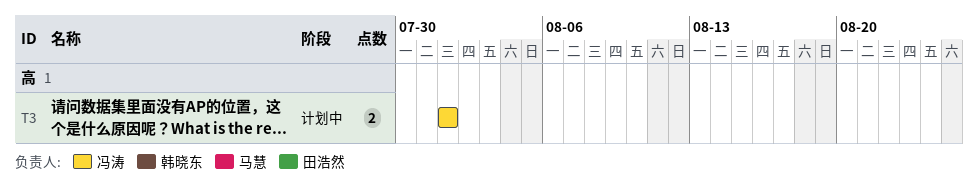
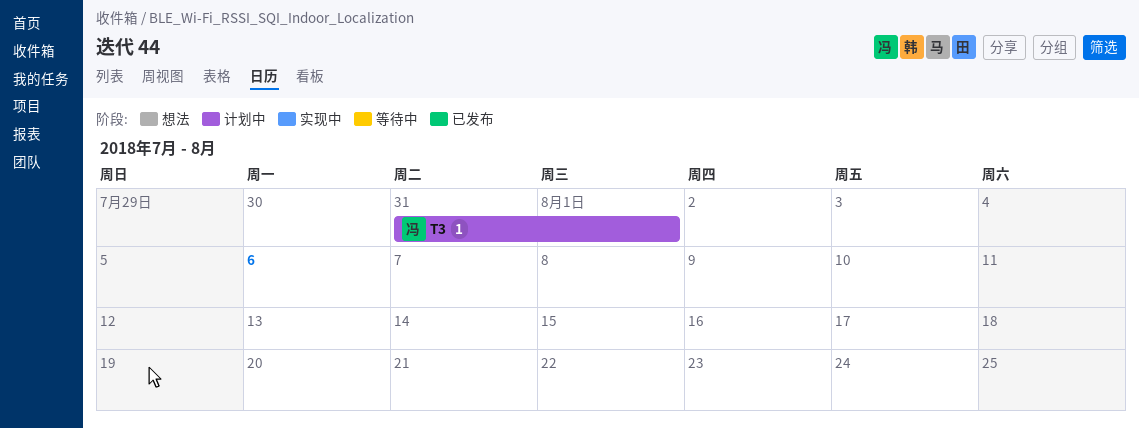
T3, estimate: 2 -> 1
T3, start: Aug 1 -> Jul 31

